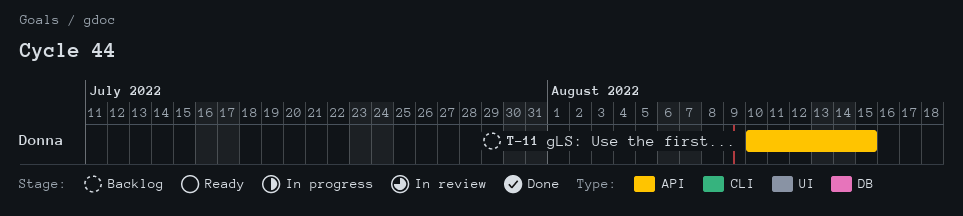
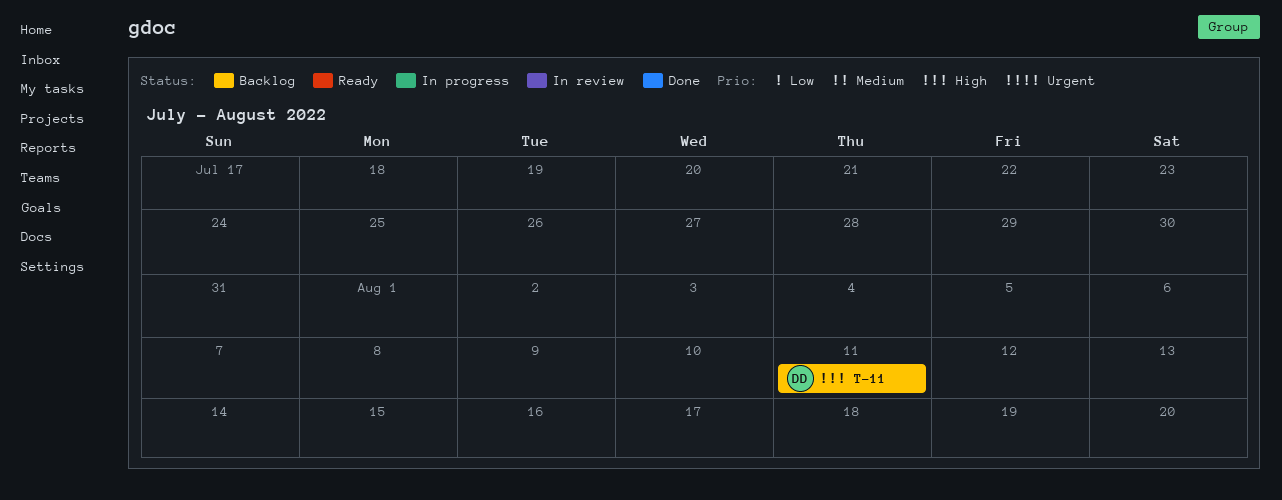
T-11, start: Aug 10 -> Aug 11
T-11, due: Aug 15 -> Aug 11

